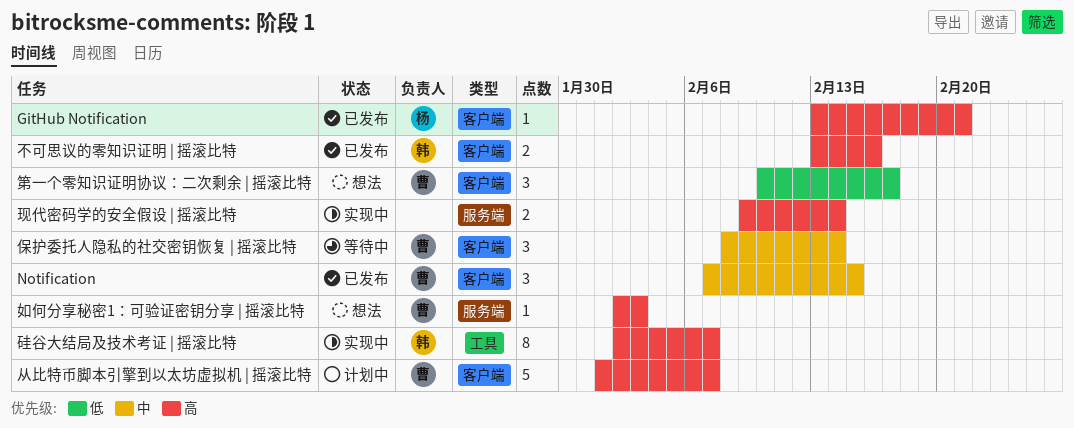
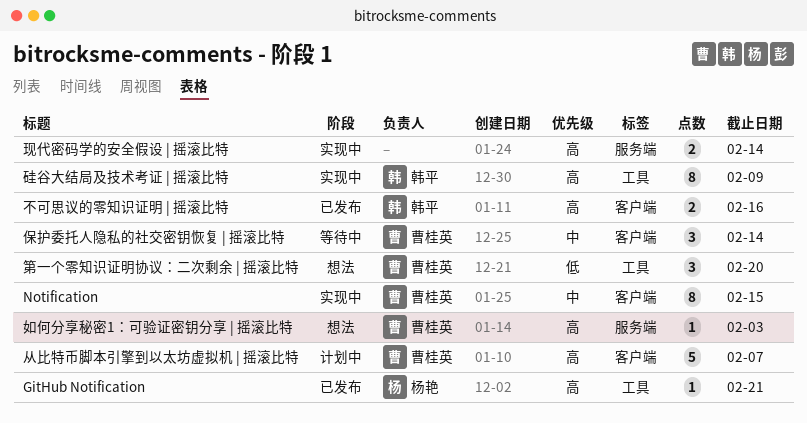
GitHub Notification, label: 客户端 -> 工具
Notification, status: 已发布 -> 实现中
Notification, estimate: 3 -> 8
硅谷大结局及技术考证 | 摇滚比特, due: Feb 7 -> Feb 9
第一个零知识证明协议：二次剩余 | 摇滚比特, label: 客户端 -> 工具
第一个零知识证明协议：二次剩余 | 摇滚比特, due: Feb 17 -> Feb 20

